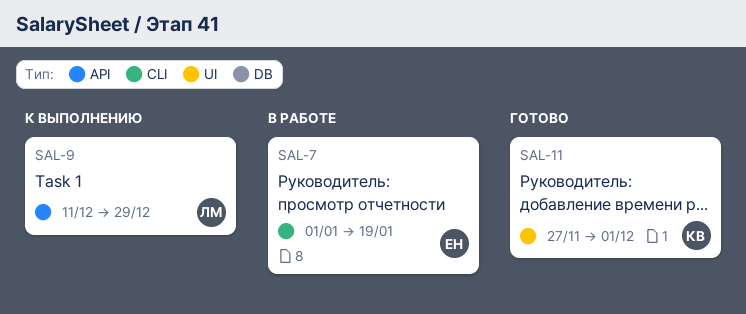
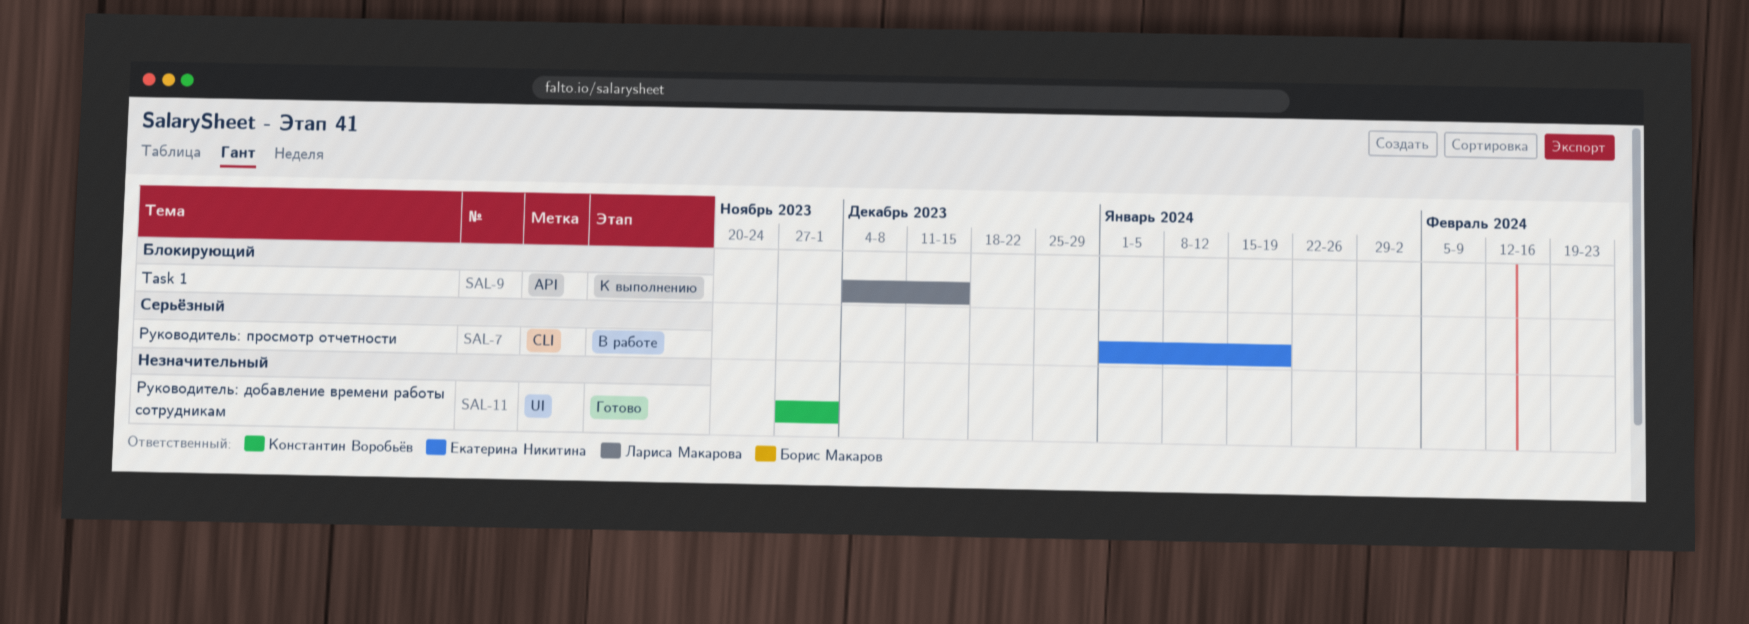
SAL-9, start: Dec 11 -> Dec 4
SAL-9, due: Dec 29 -> Dec 15

